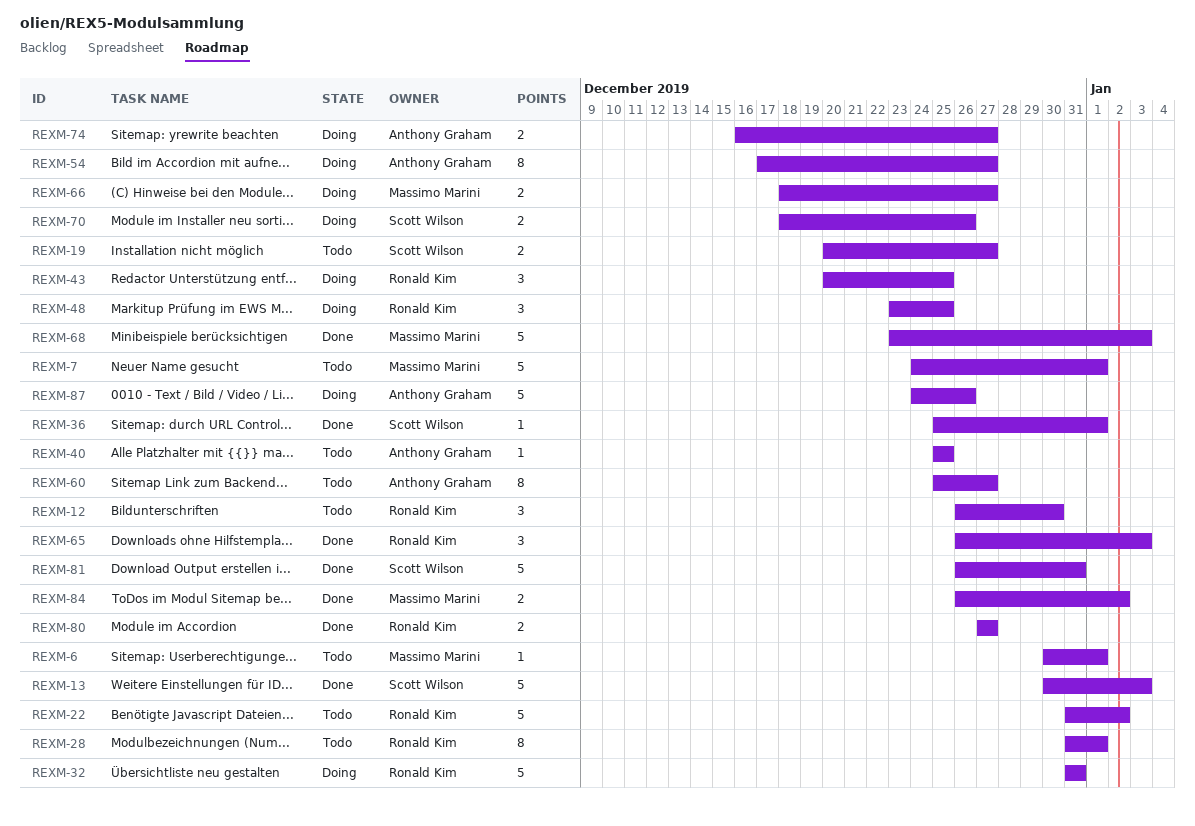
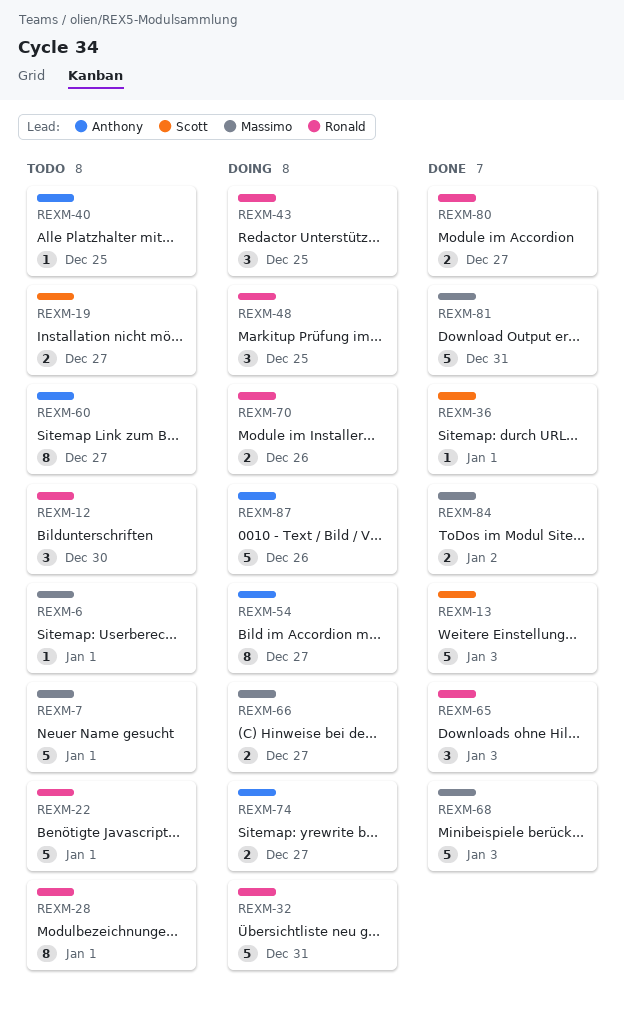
REXM-22, due: Jan 2 -> Jan 1
REXM-70, owner: Scott Wilson -> Ronald Kim
REXM-81, owner: Scott Wilson -> Massimo Marini

